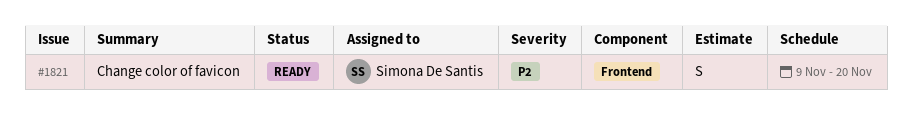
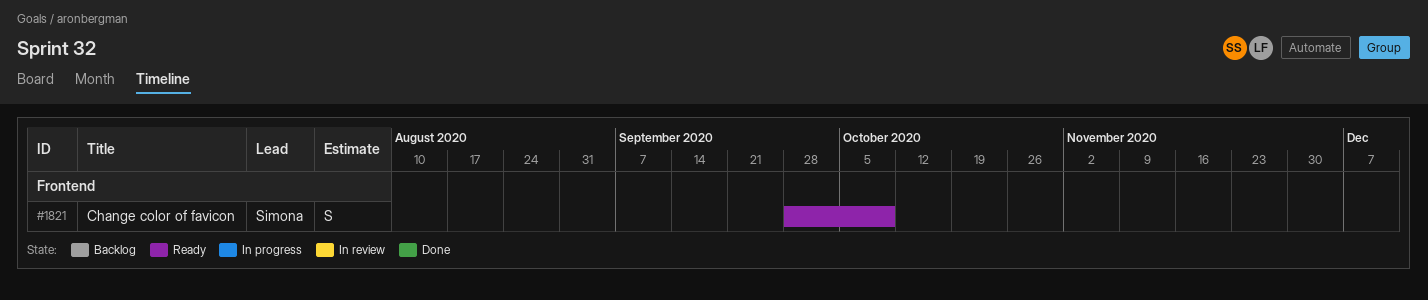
#1821, start: Nov 9 -> Sep 28
#1821, due: Nov 20 -> Oct 9

